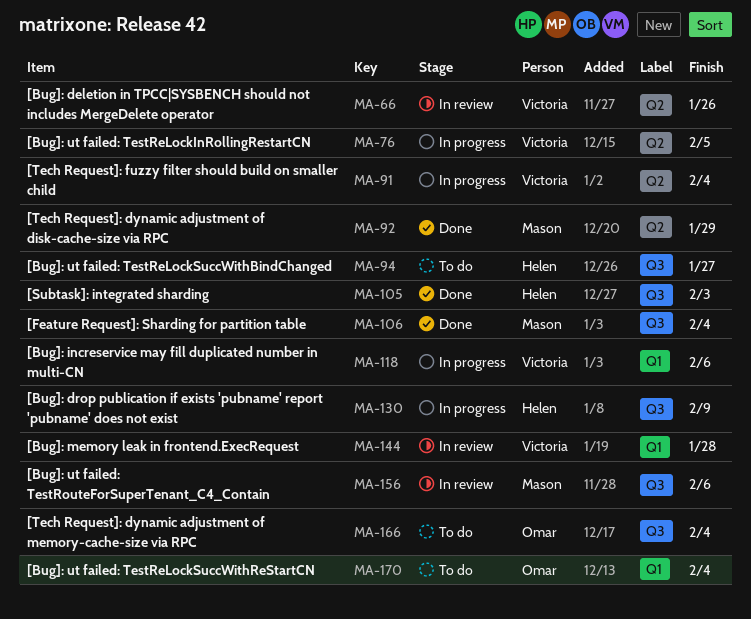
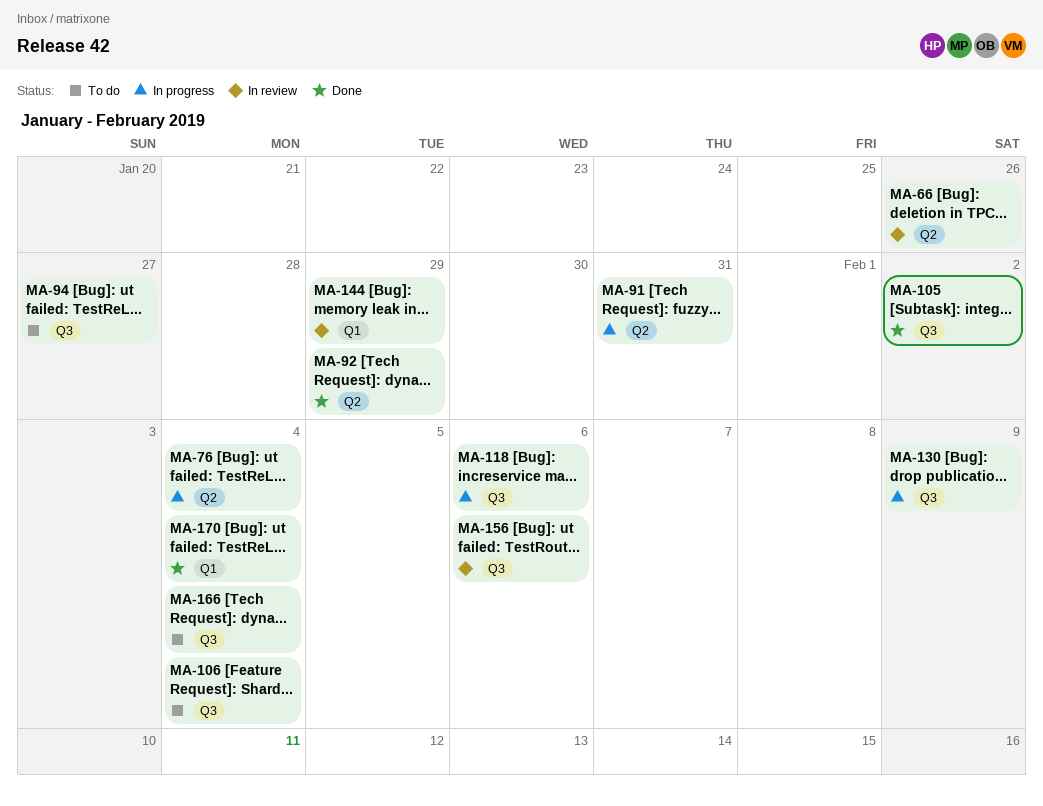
MA-76, due: Feb 5 -> Feb 4
MA-91, due: Feb 4 -> Jan 31
MA-105, due: Feb 3 -> Feb 2
MA-106, status: Done -> To do
MA-118, label: Q1 -> Q3
MA-144, due: Jan 28 -> Jan 29
MA-170, status: To do -> Done

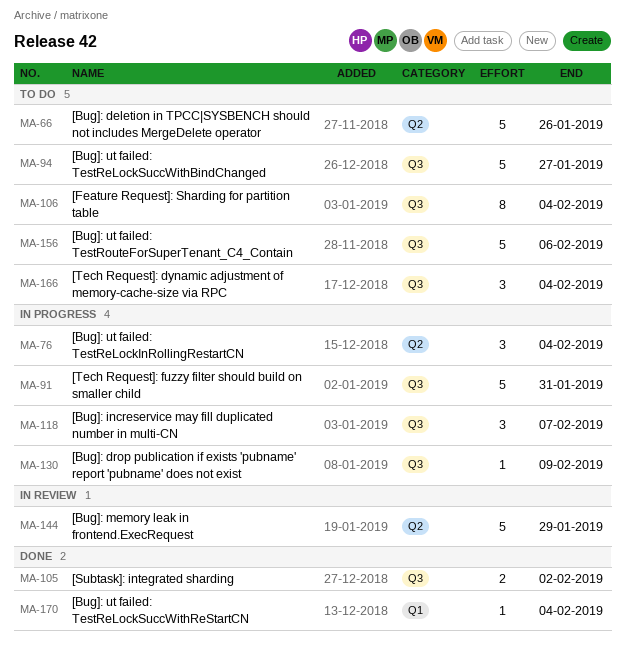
MA-66, status: In review -> To do
MA-91, label: Q2 -> Q3
MA-92: present -> none
MA-118, due: Feb 6 -> Feb 7
MA-144, label: Q1 -> Q2
MA-156, status: In review -> To do

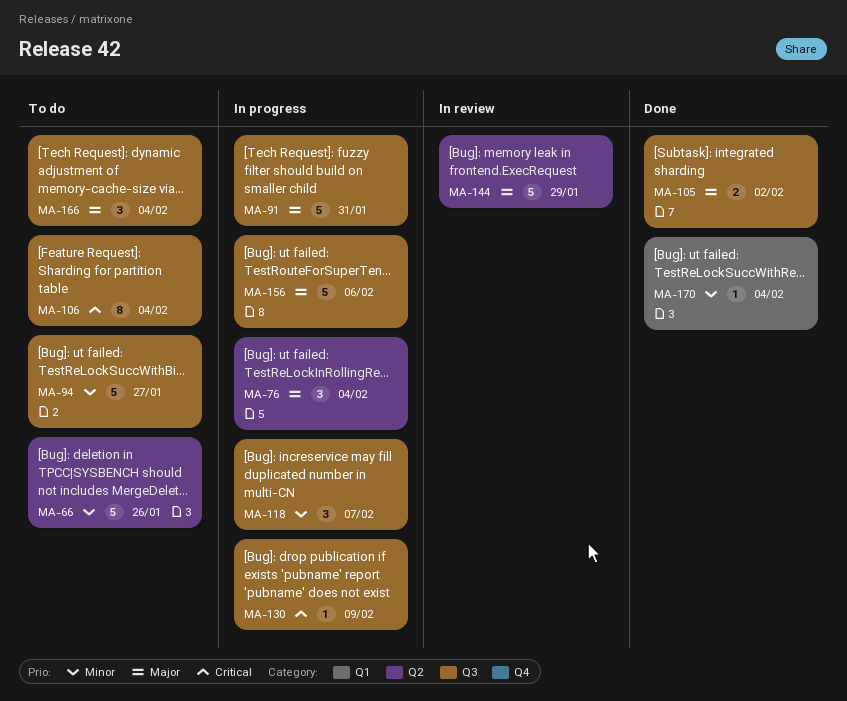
MA-156, status: To do -> In progress

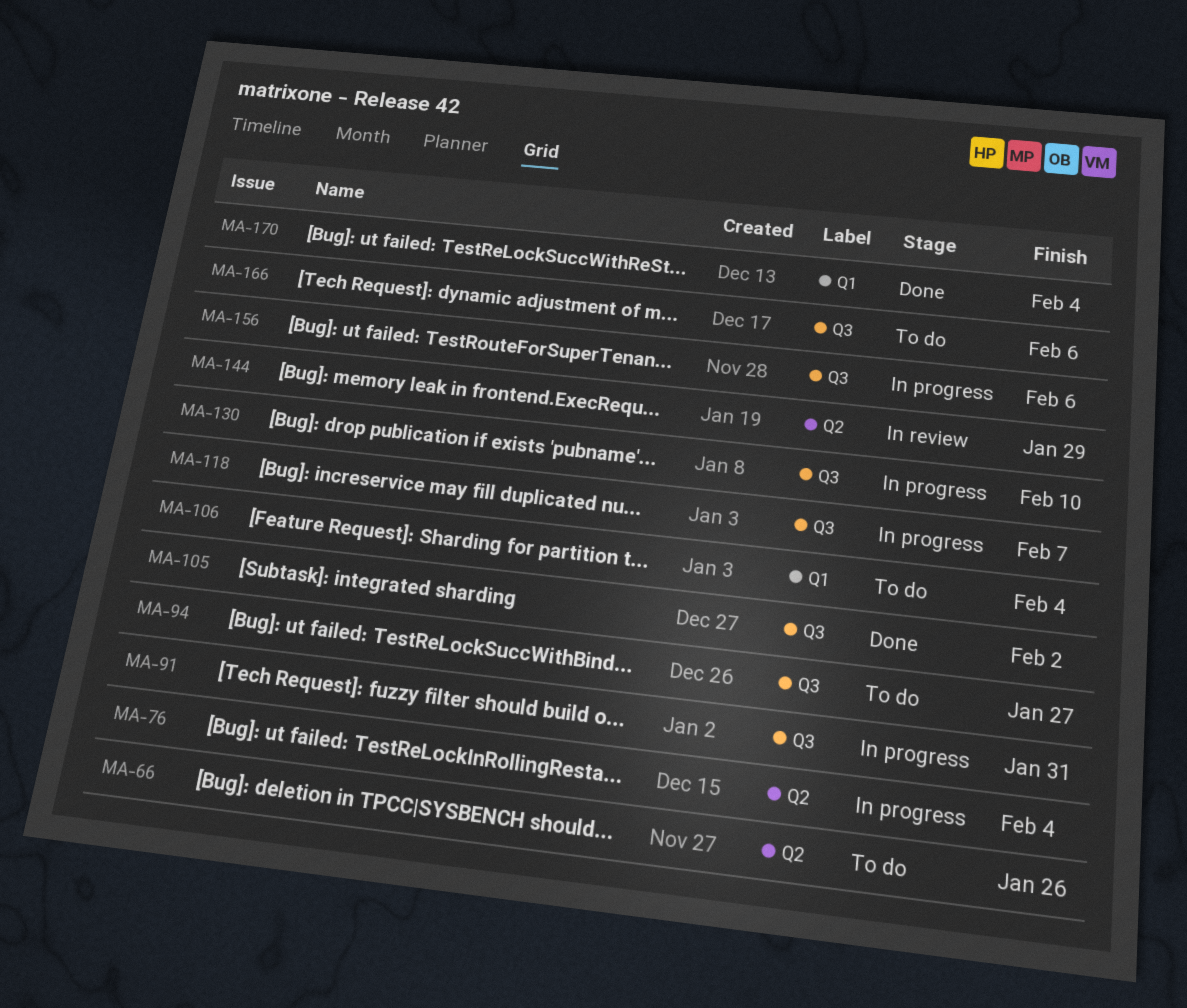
MA-106, label: Q3 -> Q1
MA-130, due: Feb 9 -> Feb 10
MA-166, due: Feb 4 -> Feb 6

